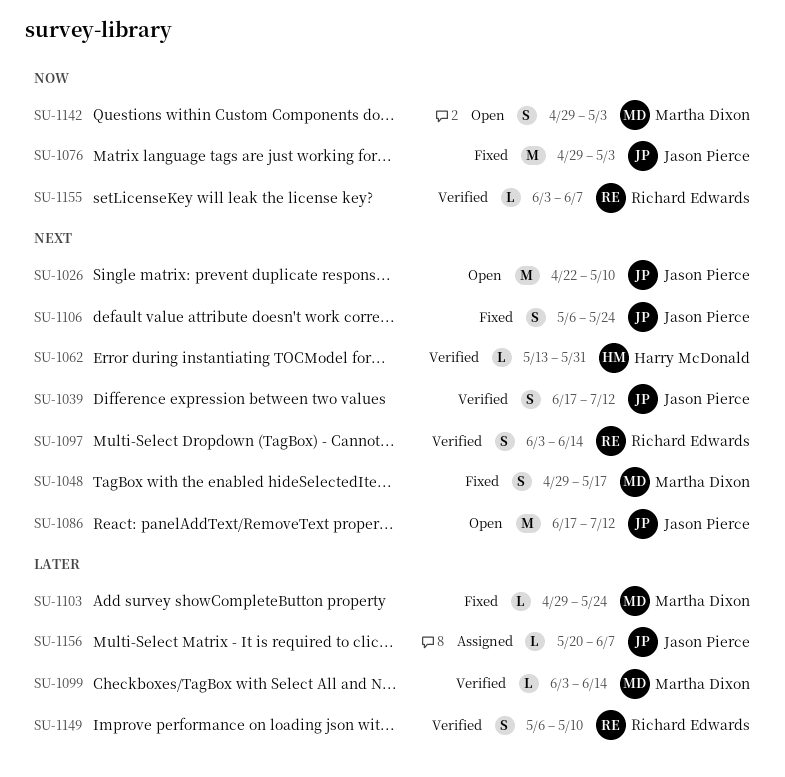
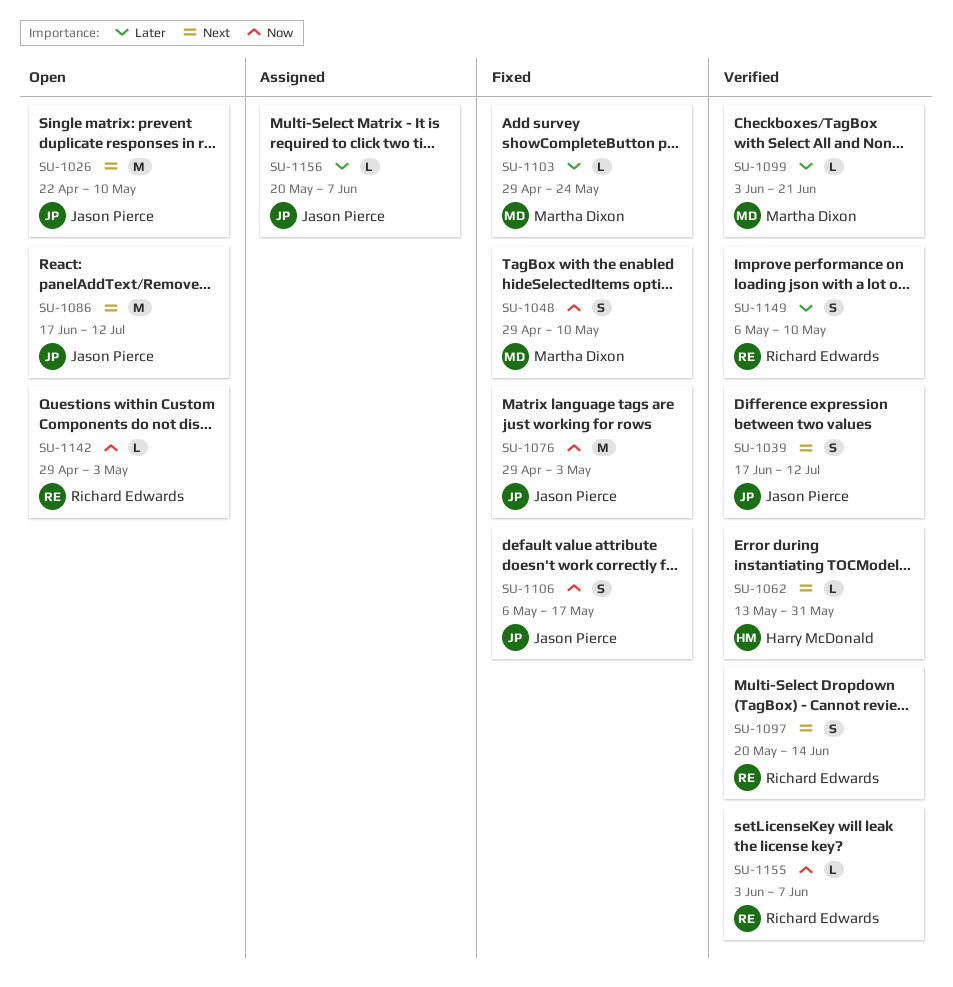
SU-1048, priority: Next -> Now
SU-1048, due: May 17 -> May 10
SU-1097, start: Jun 3 -> May 20
SU-1099, due: Jun 14 -> Jun 21
SU-1106, priority: Next -> Now
SU-1106, due: May 24 -> May 17
SU-1142, owner: Martha Dixon -> Richard Edwards
SU-1142, estimate: S -> L

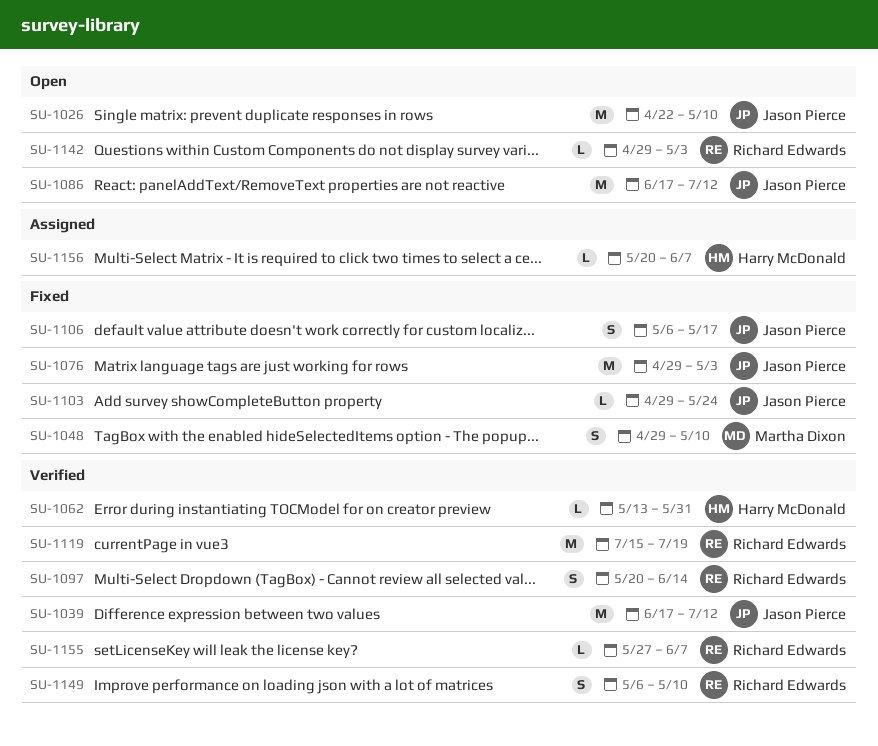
SU-1039, estimate: S -> M
SU-1099: present -> none
SU-1103, owner: Martha Dixon -> Jason Pierce
SU-1119: none -> present
SU-1155, start: Jun 3 -> May 27
SU-1156, owner: Jason Pierce -> Harry McDonald

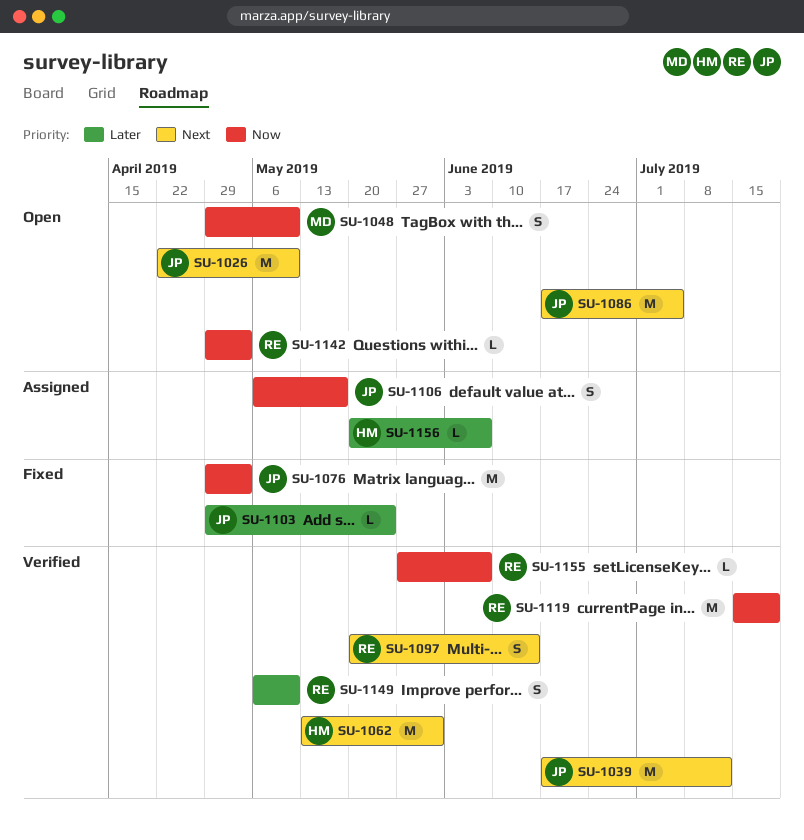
SU-1048, status: Fixed -> Open
SU-1062, estimate: L -> M
SU-1086, due: Jul 12 -> Jul 5
SU-1106, status: Fixed -> Assigned

